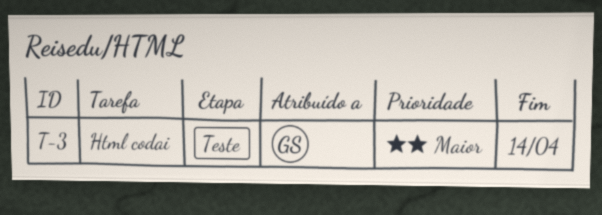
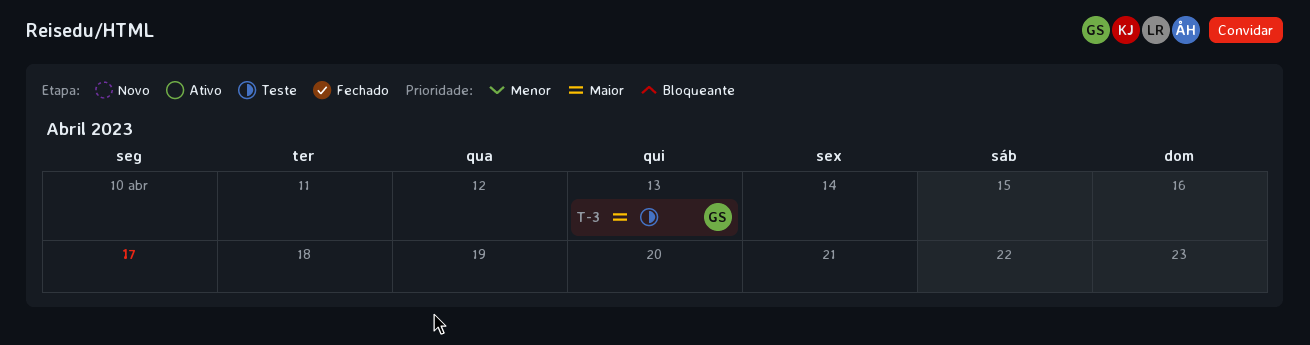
T-3, due: Apr 14 -> Apr 13

